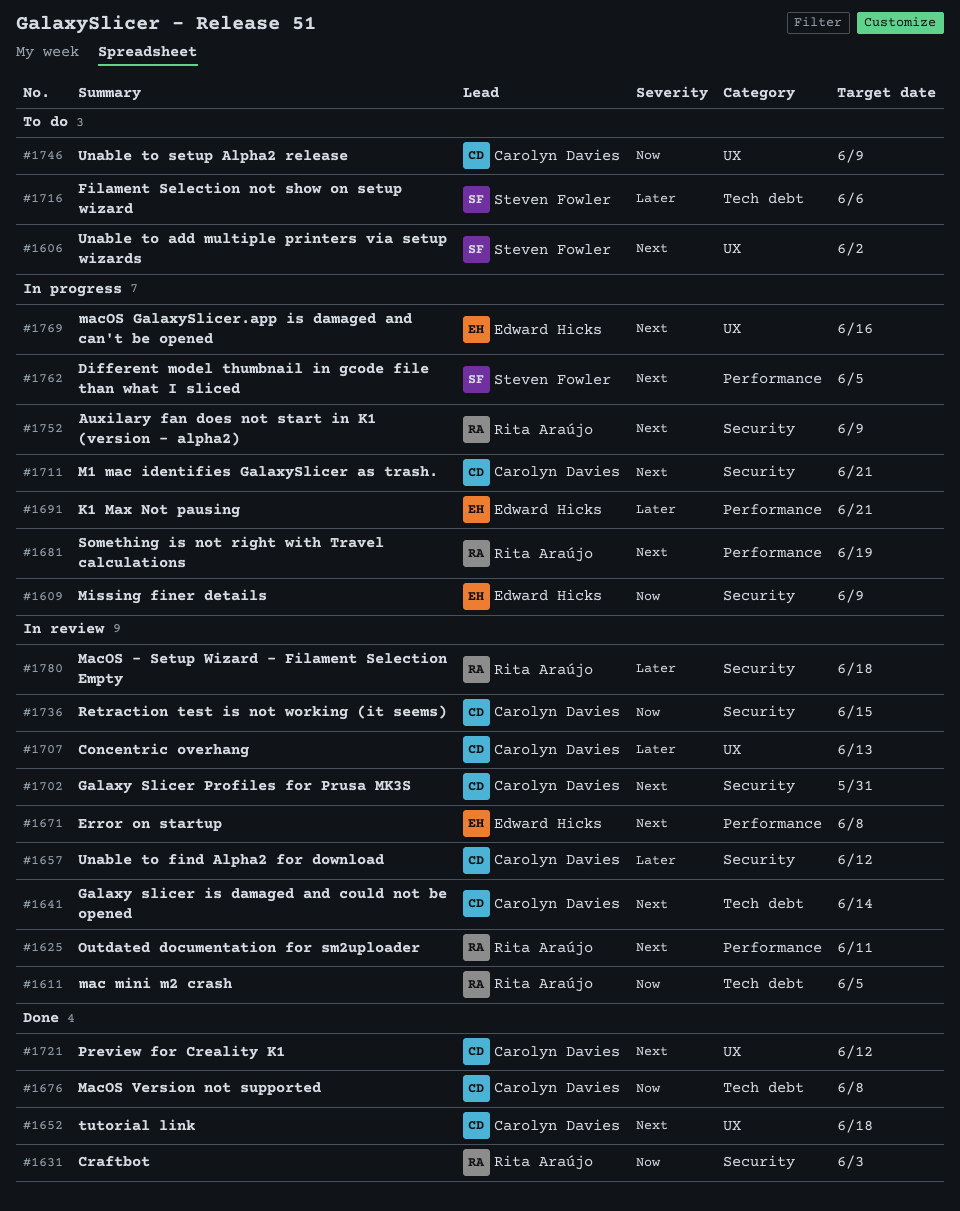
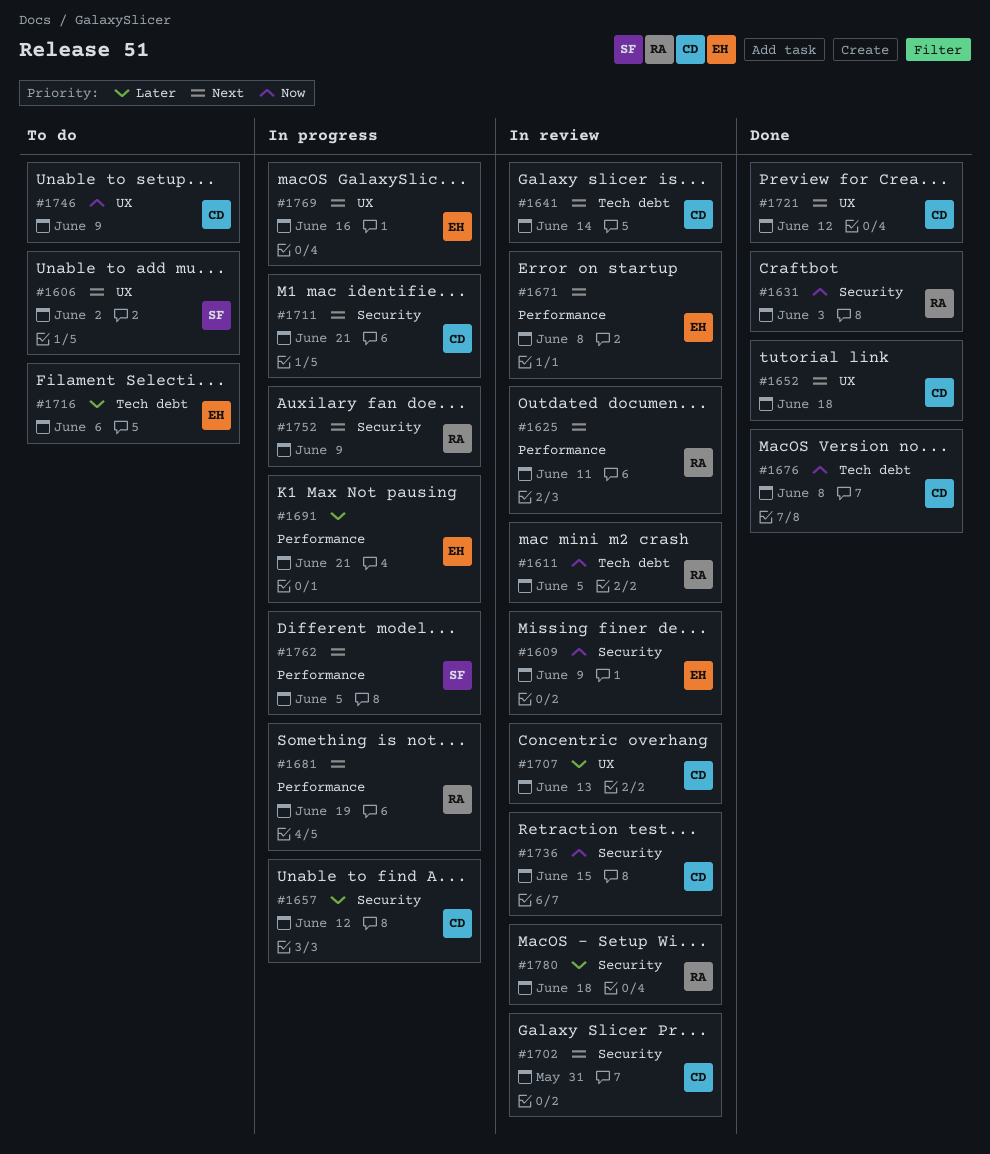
#1609, status: In progress -> In review
#1657, status: In review -> In progress
#1716, owner: Steven Fowler -> Edward Hicks

